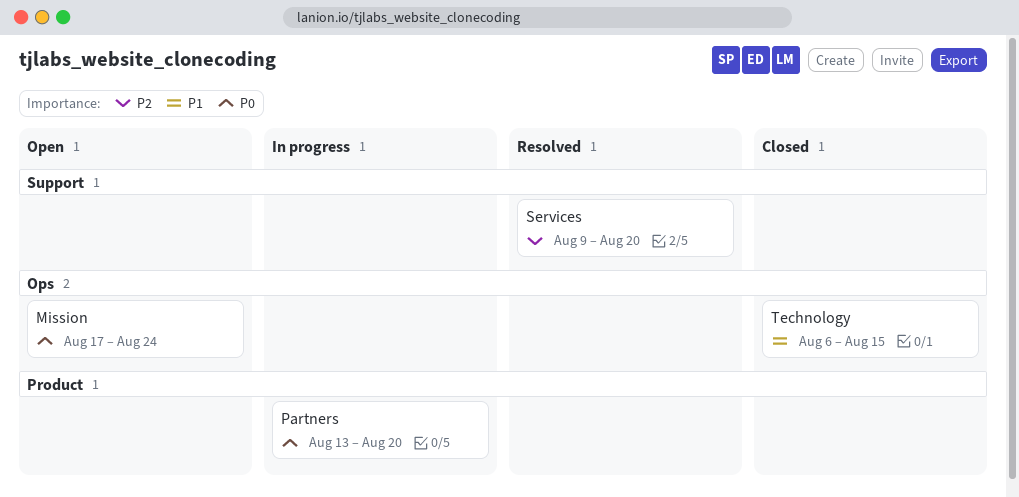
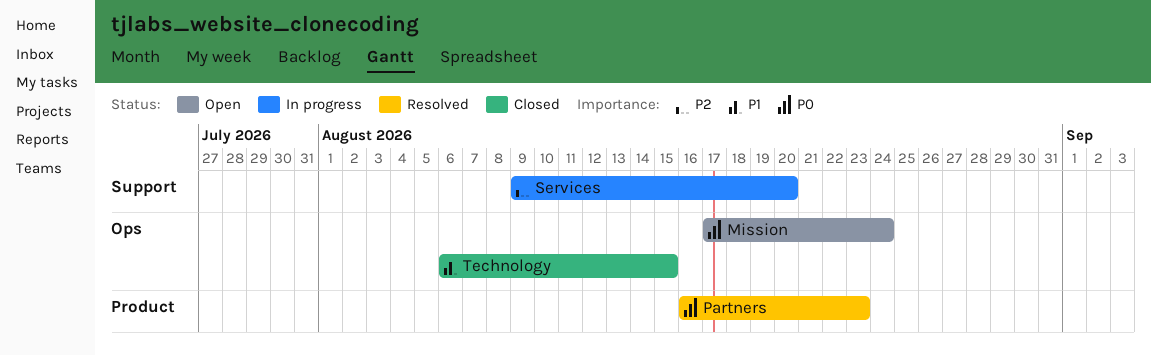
Partners, status: In progress -> Resolved
Partners, start: Aug 13 -> Aug 16
Partners, due: Aug 20 -> Aug 23
Services, status: Resolved -> In progress

